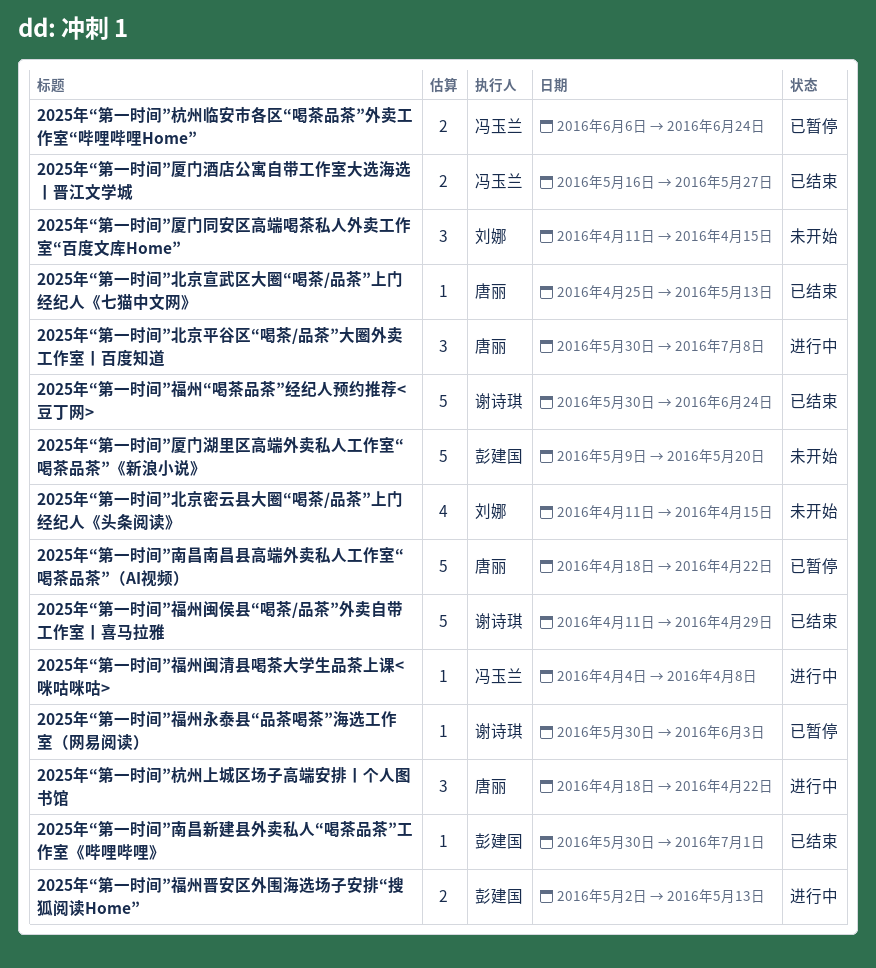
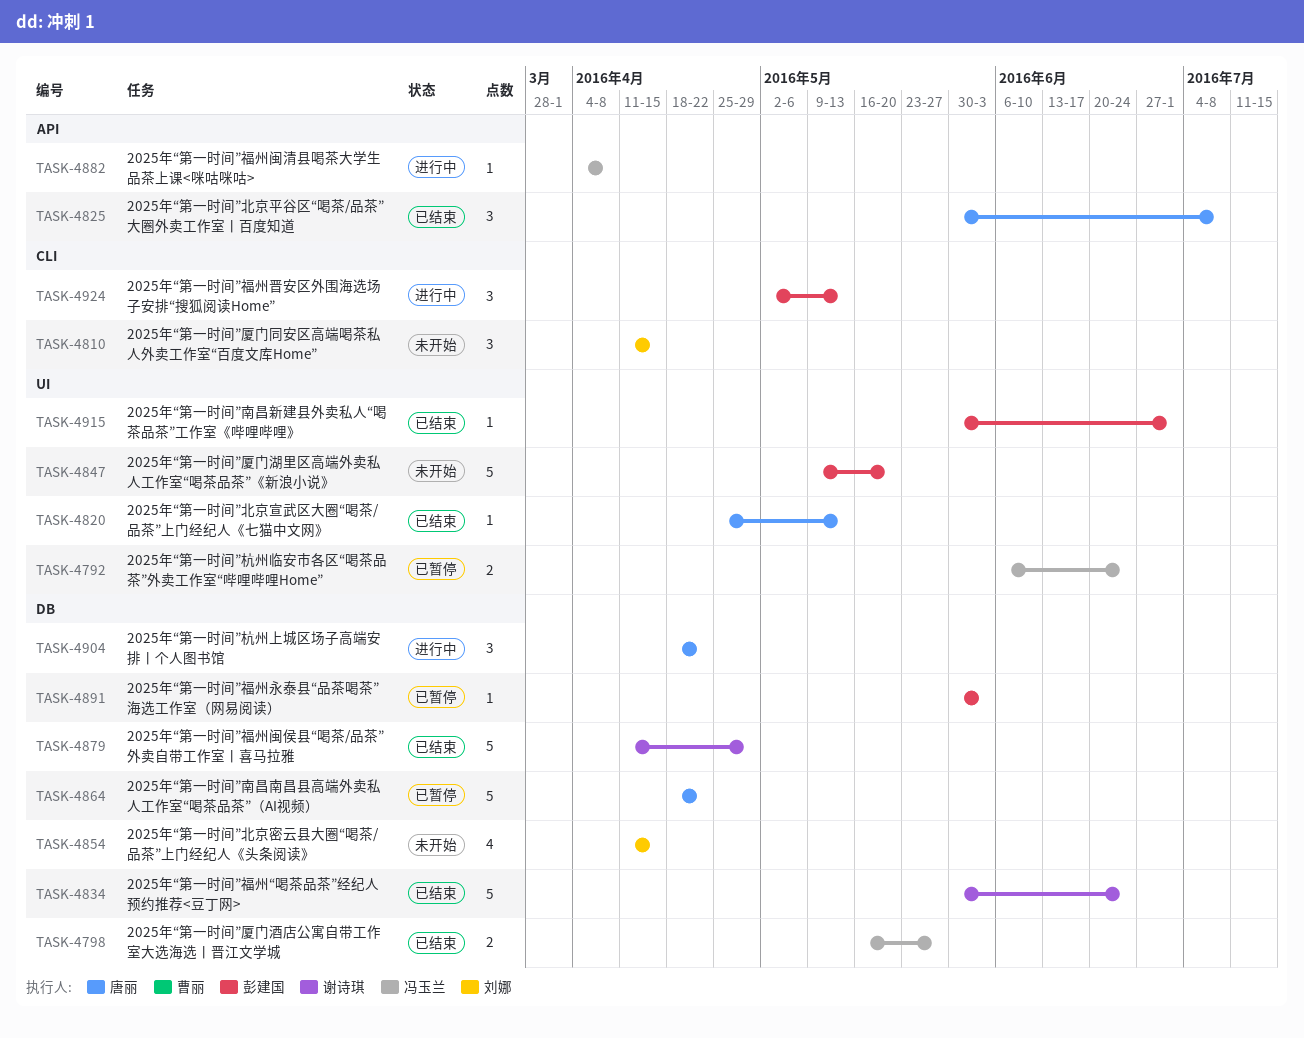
2025年“第一时间”北京平谷区“喝茶/品茶”大圈外卖工作室丨百度知道, status: 进行中 -> 已结束
2025年“第一时间”福州晋安区外围海选场子安排“搜狐阅读Home”, estimate: 2 -> 3
2025年“第一时间”福州永泰县“品茶喝茶”海选工作室（网易阅读）, owner: 谢诗琪 -> 彭建国

